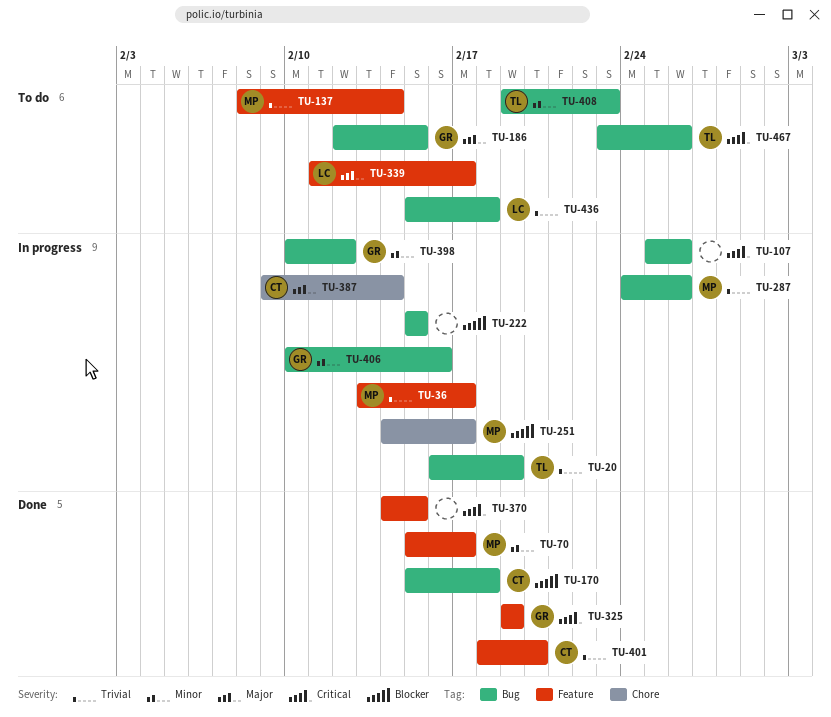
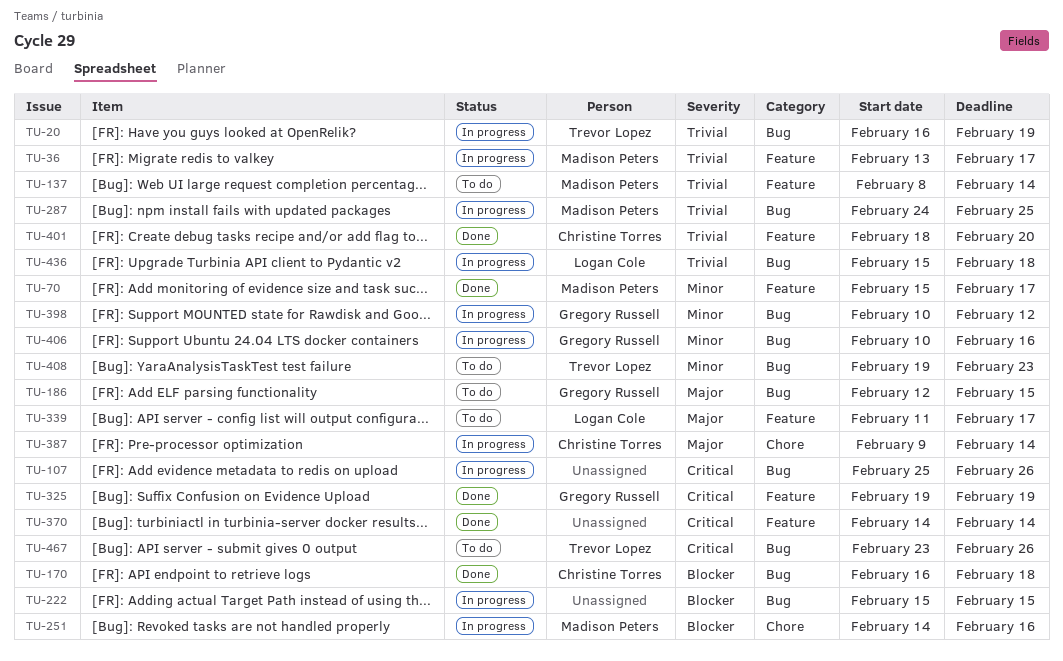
TU-170, start: Feb 15 -> Feb 16
TU-251, due: Feb 17 -> Feb 16
TU-287, due: Feb 26 -> Feb 25
TU-370, due: Feb 15 -> Feb 14
TU-436, status: To do -> In progress

